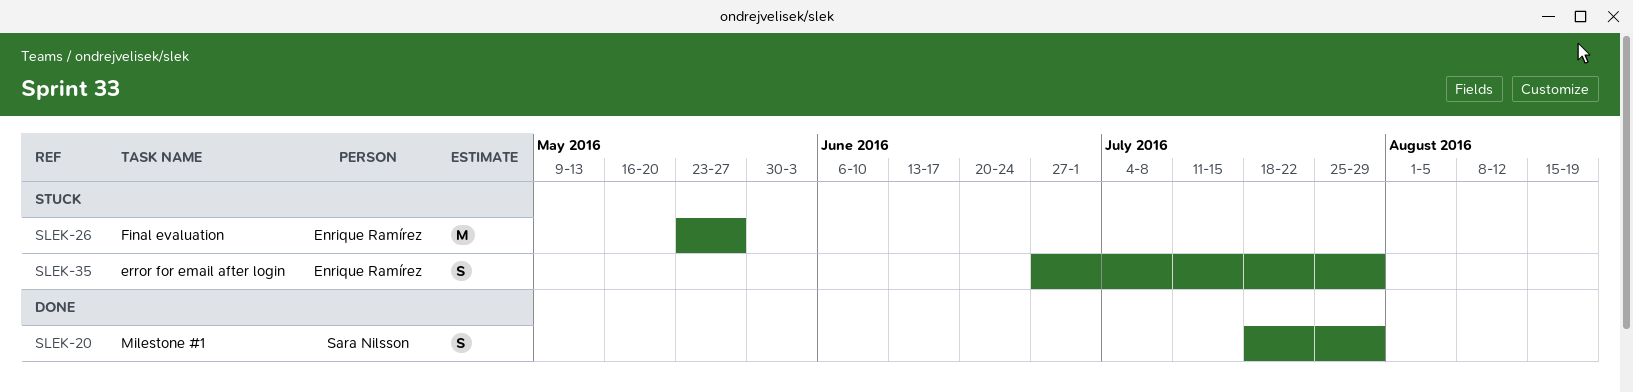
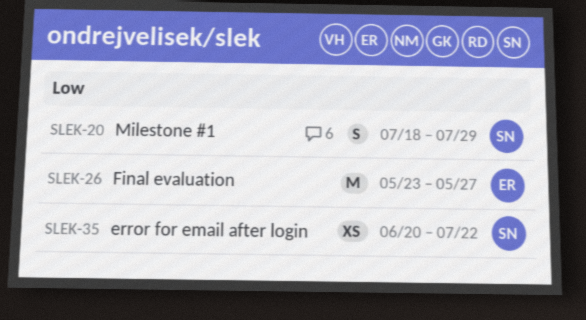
SLEK-35, owner: Enrique Ramírez -> Sara Nilsson
SLEK-35, estimate: S -> XS
SLEK-35, start: Jun 27 -> Jun 20
SLEK-35, due: Jul 29 -> Jul 22

